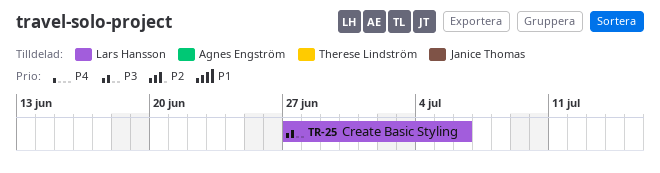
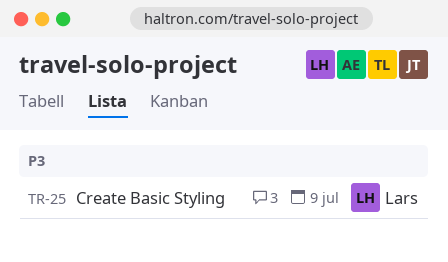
TR-25, due: Jul 6 -> Jul 9

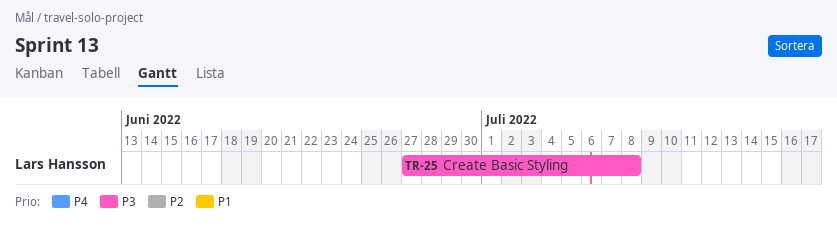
TR-25, due: Jul 9 -> Jul 8

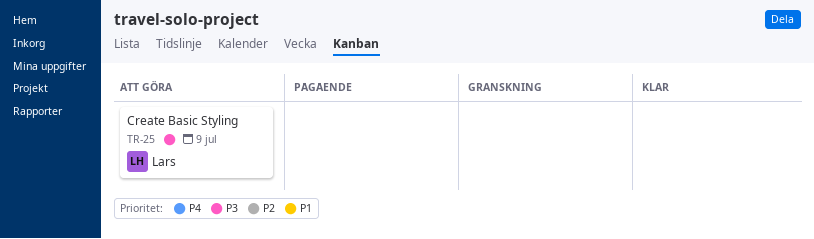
TR-25, due: Jul 8 -> Jul 9

